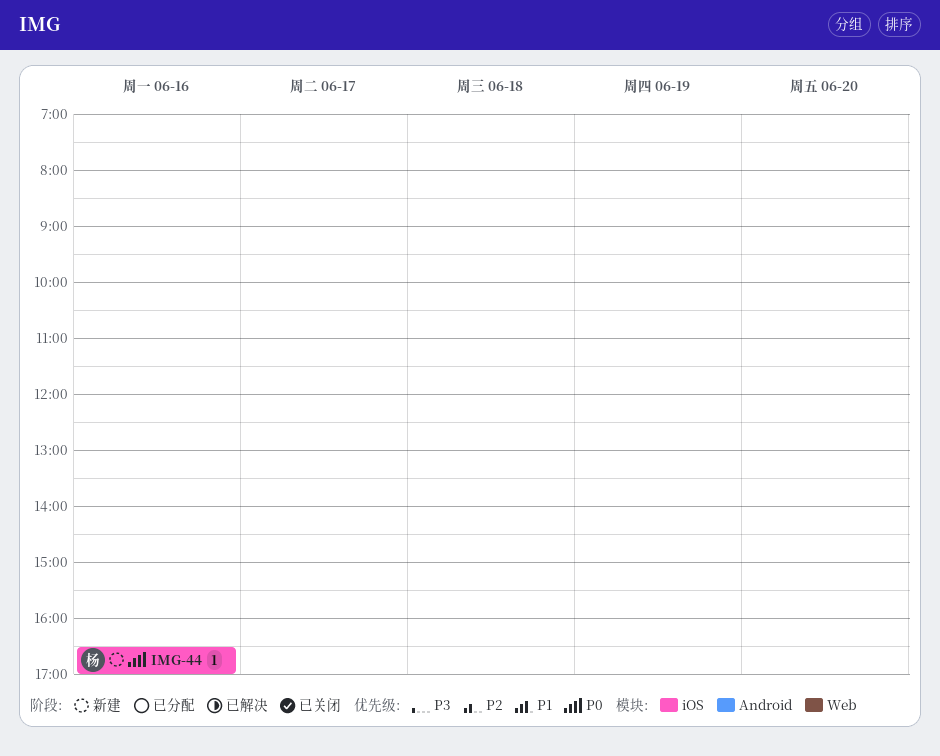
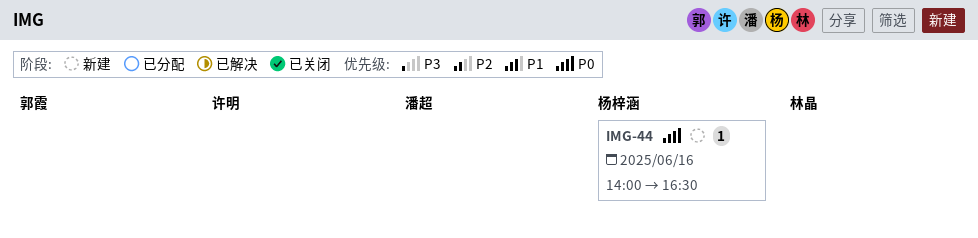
IMG-44, begins: 16:30 -> 14:00
IMG-44, ends: 17:00 -> 16:30

